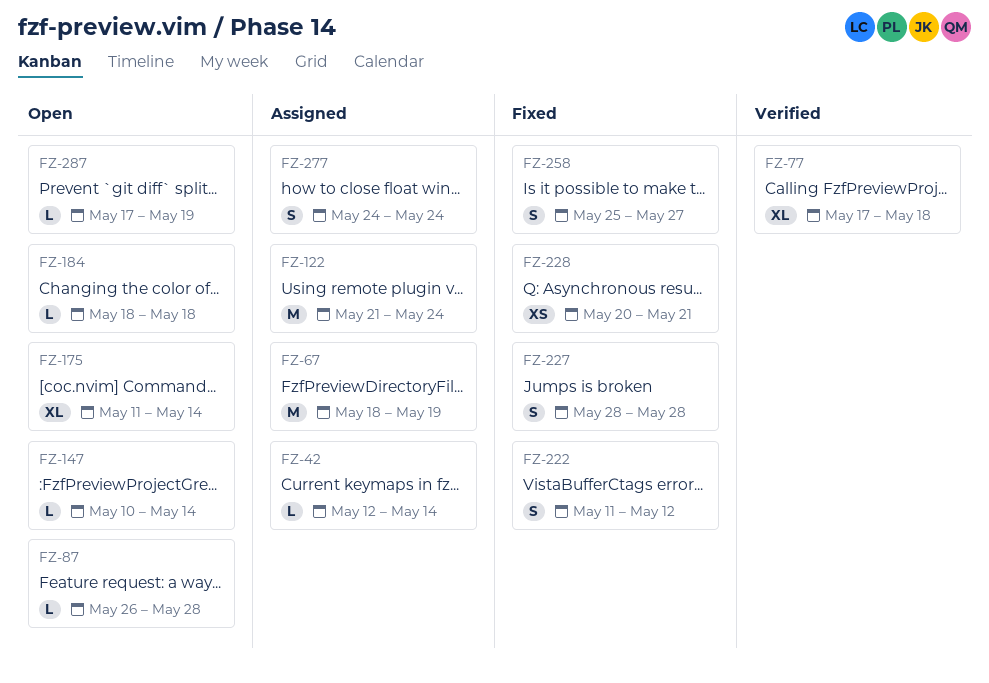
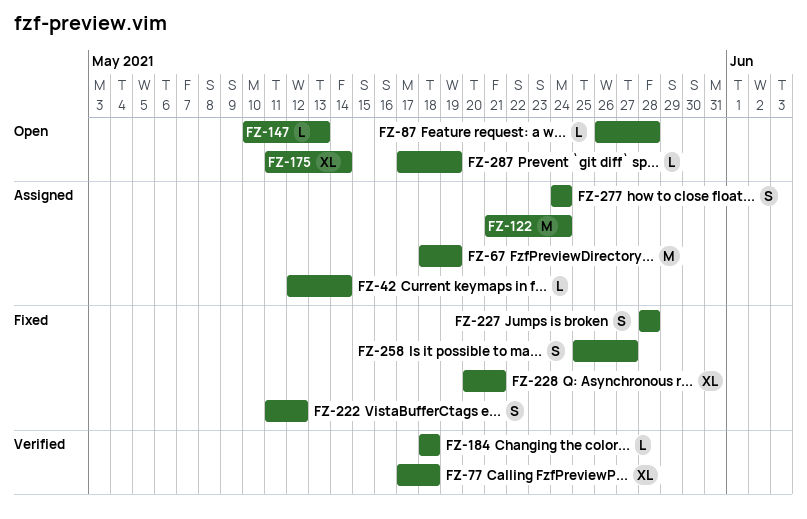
FZ-147, due: May 14 -> May 13
FZ-184, status: Open -> Verified
FZ-228, estimate: XS -> XL

